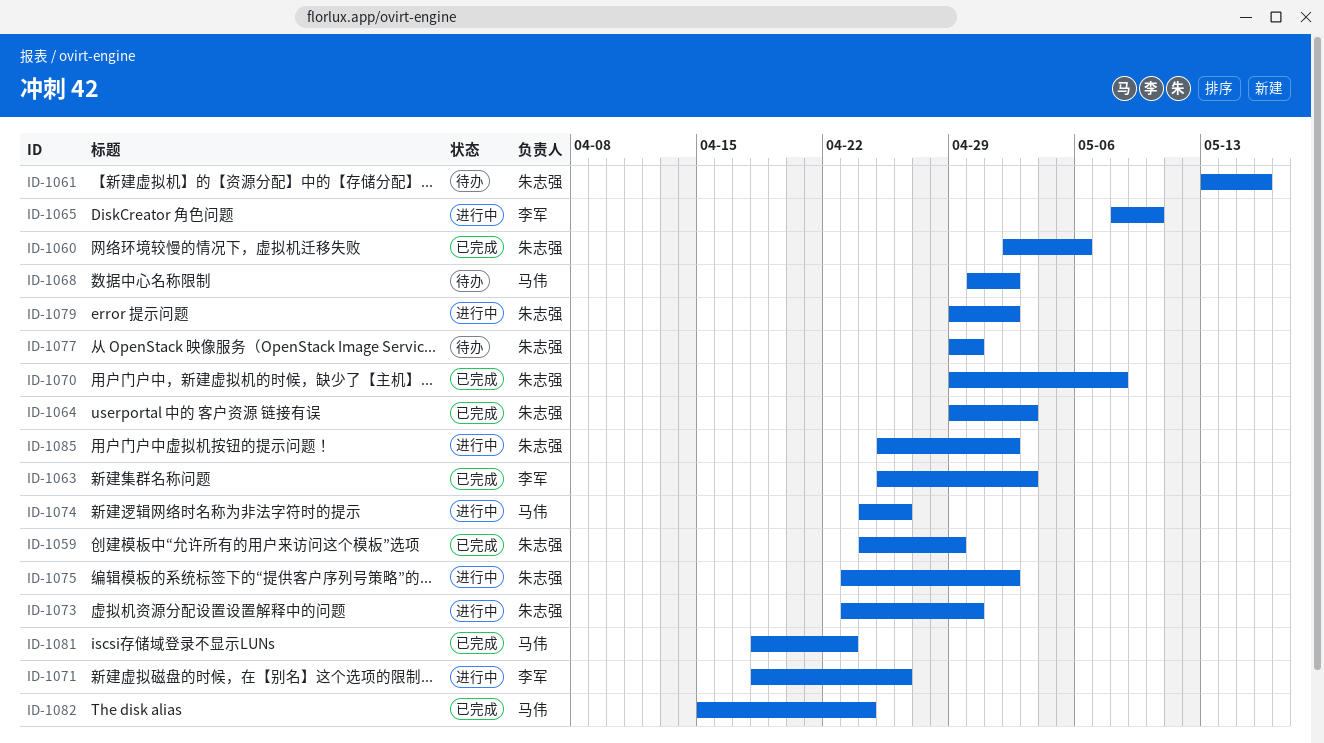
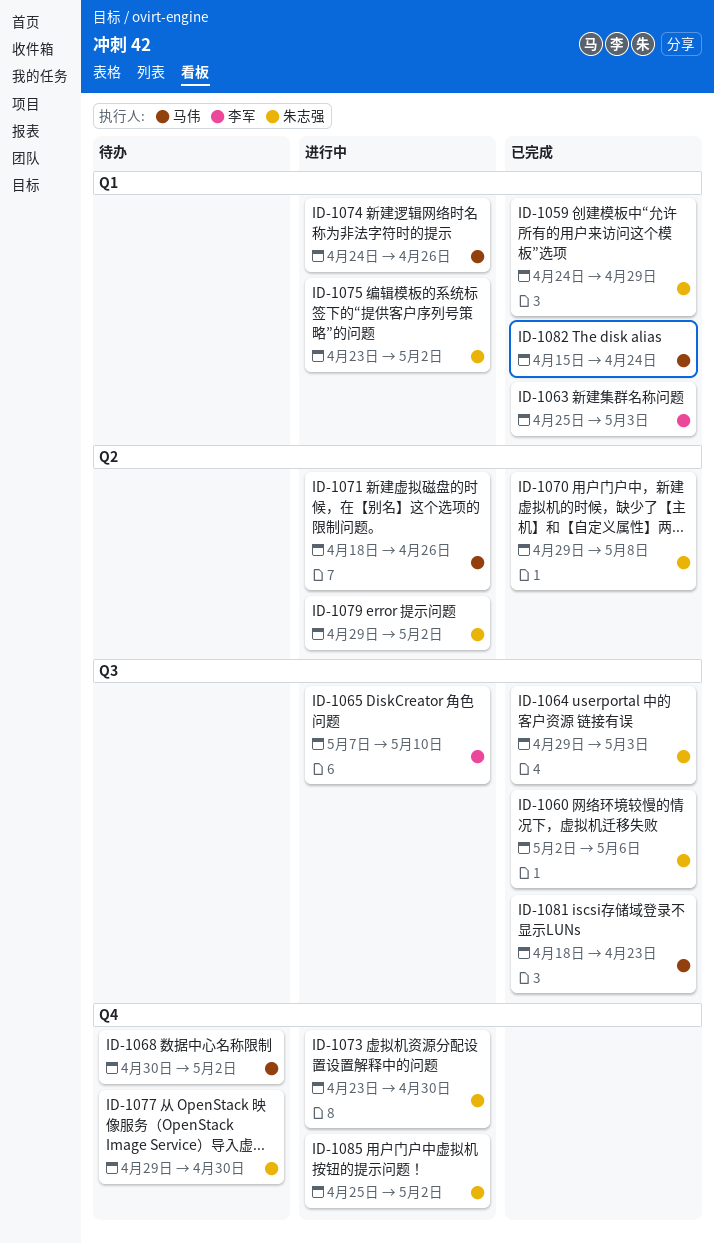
ID-1061: present -> none
ID-1065, start: May 8 -> May 7
ID-1071, owner: 李军 -> 马伟

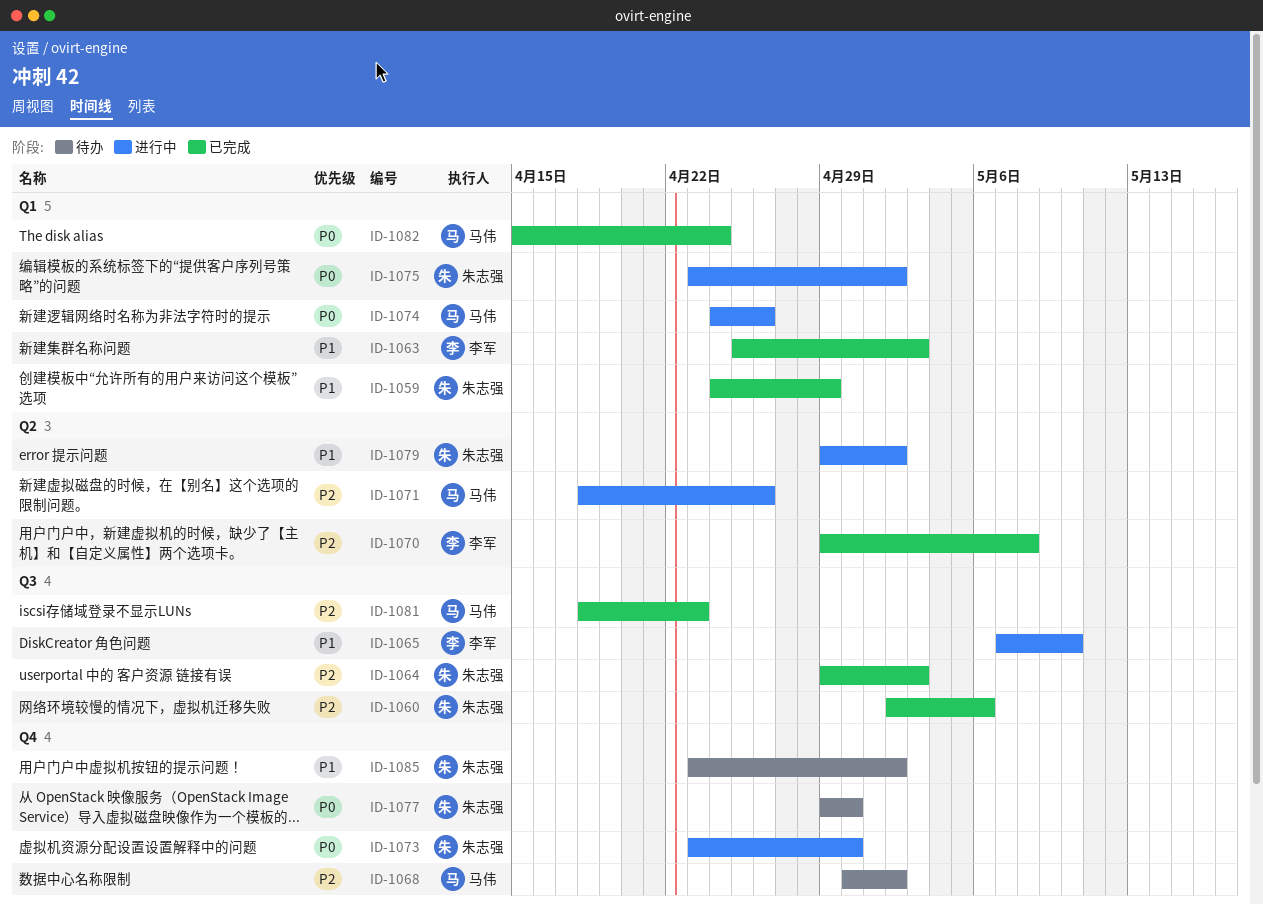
ID-1070, owner: 朱志强 -> 李军
ID-1085, status: 进行中 -> 待办
ID-1085, start: Apr 25 -> Apr 23

